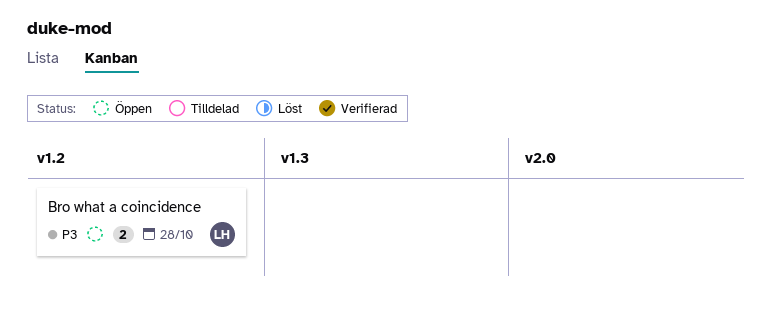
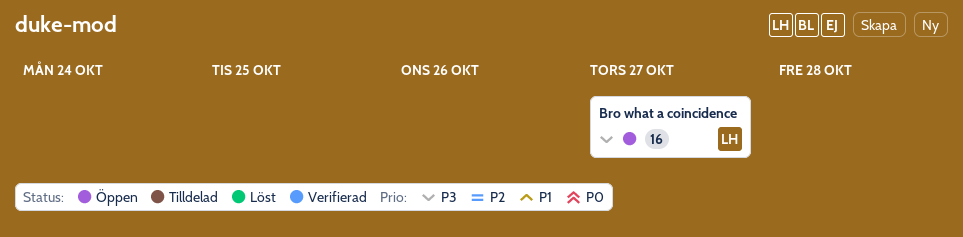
Bro what a coincidence, estimate: 2 -> 16
Bro what a coincidence, due: Oct 28 -> Oct 27

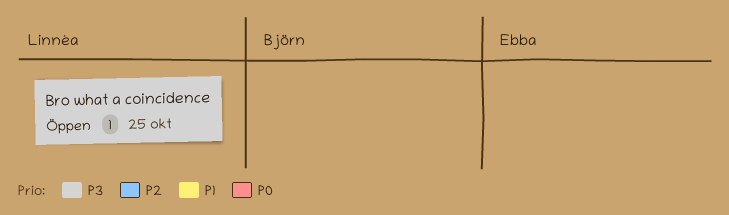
Bro what a coincidence, estimate: 16 -> 1
Bro what a coincidence, due: Oct 27 -> Oct 25

